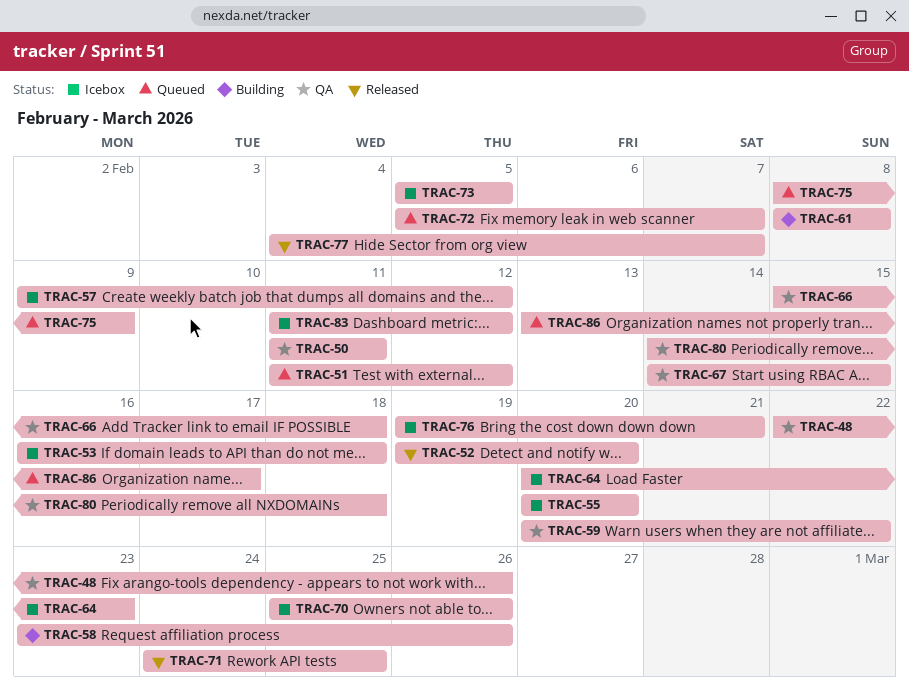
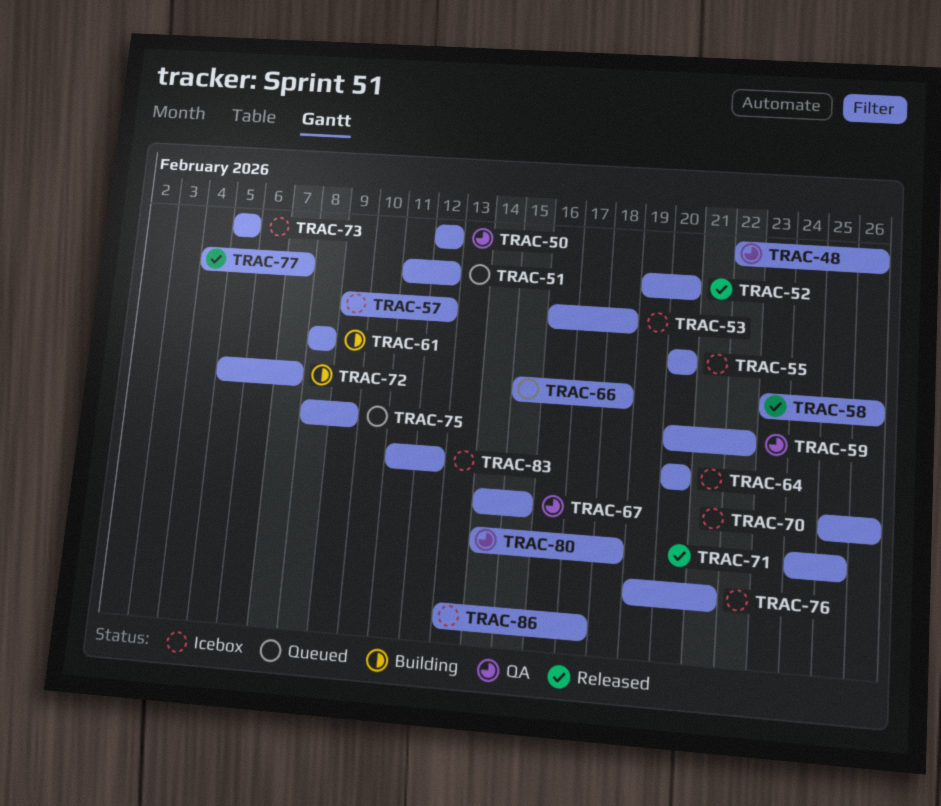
TRAC-50, start: Feb 11 -> Feb 12
TRAC-50, due: Feb 11 -> Feb 12
TRAC-58, status: Building -> Released
TRAC-64, due: Feb 23 -> Feb 20
TRAC-66, status: QA -> Queued
TRAC-72, status: Queued -> Building
TRAC-86, status: Queued -> Icebox

